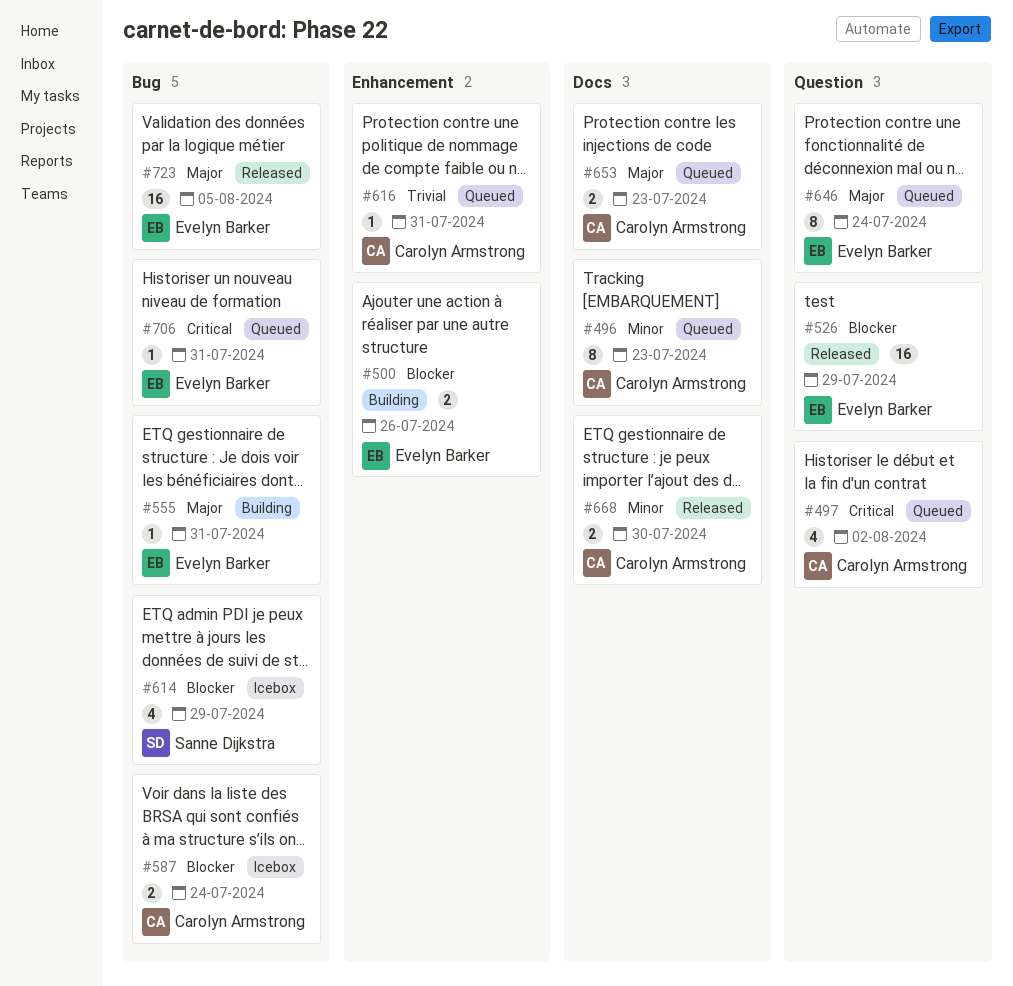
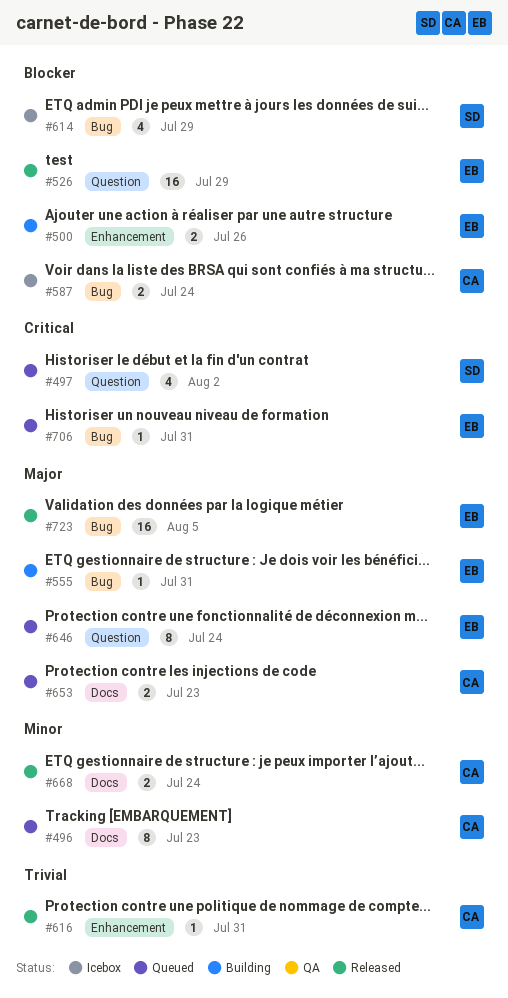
#497, owner: Carolyn Armstrong -> Sanne Dijkstra
#616, status: Queued -> Released
#668, due: Jul 30 -> Jul 24

